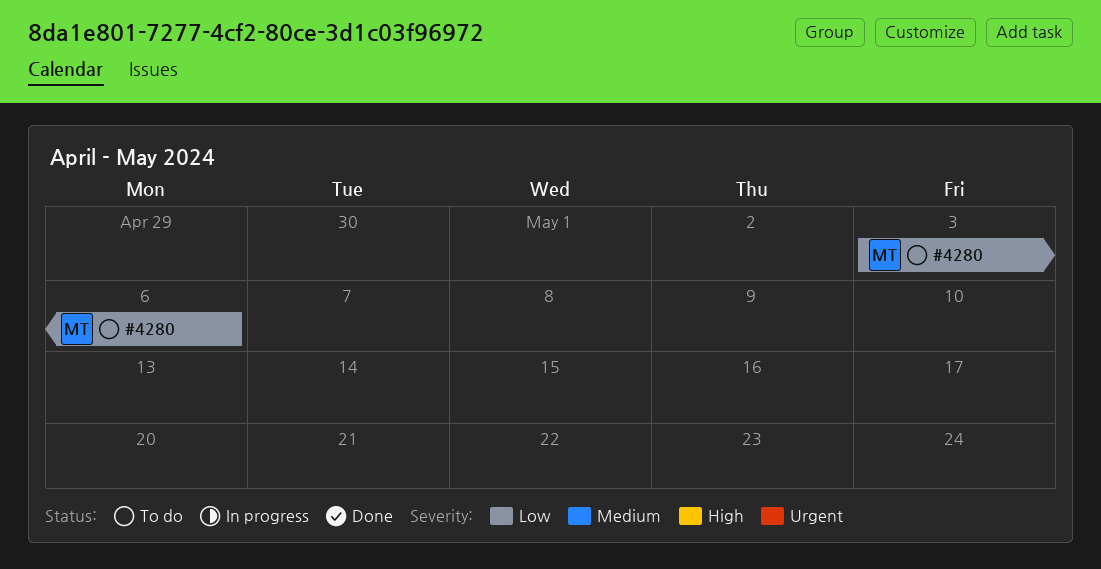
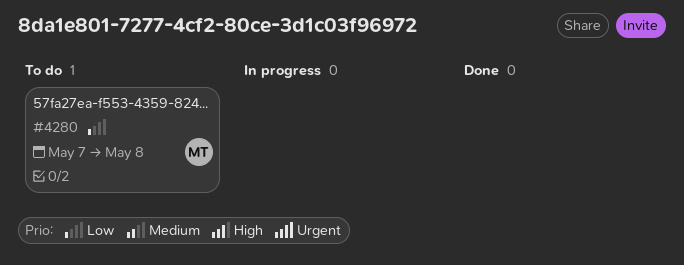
#4280, start: May 3 -> May 7
#4280, due: May 6 -> May 8

